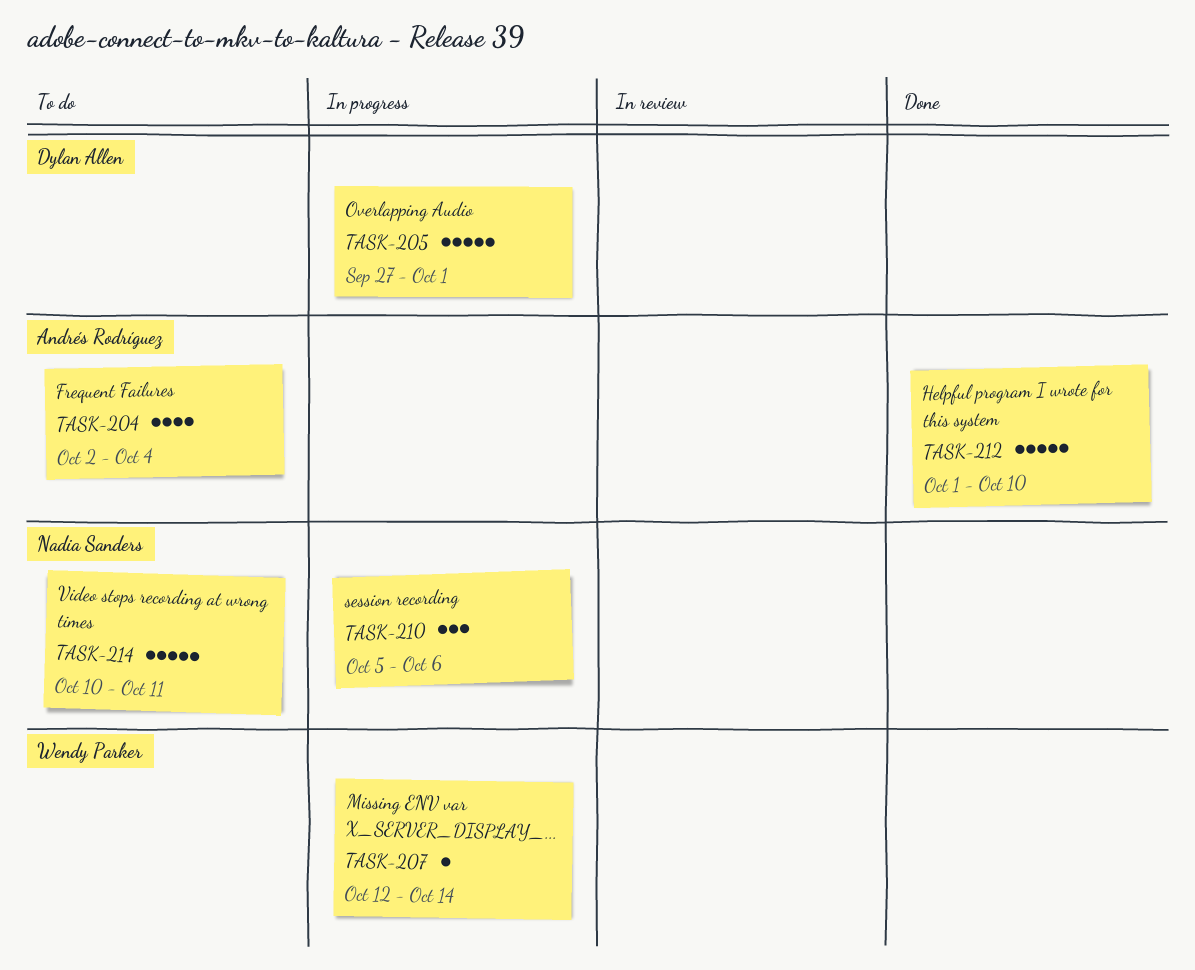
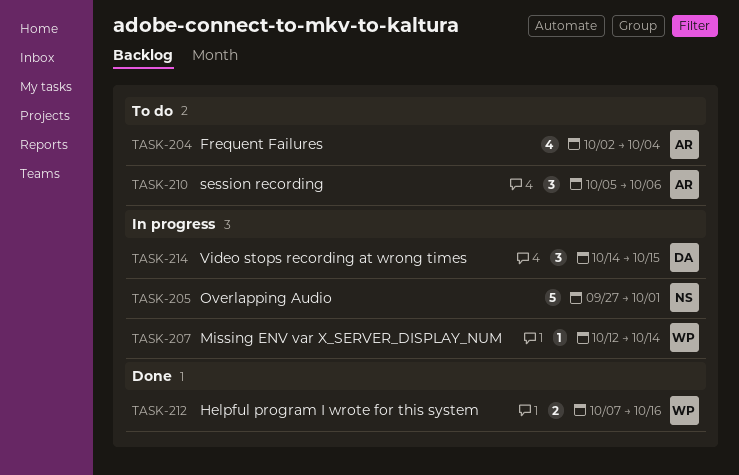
TASK-205, owner: Dylan Allen -> Nadia Sanders
TASK-210, status: In progress -> To do
TASK-210, owner: Nadia Sanders -> Andrés Rodríguez
TASK-212, owner: Andrés Rodríguez -> Wendy Parker
TASK-212, estimate: 5 -> 2
TASK-212, start: Oct 1 -> Oct 7
TASK-212, due: Oct 10 -> Oct 16
TASK-214, status: To do -> In progress
TASK-214, owner: Nadia Sanders -> Dylan Allen
TASK-214, estimate: 5 -> 3
TASK-214, start: Oct 10 -> Oct 14
TASK-214, due: Oct 11 -> Oct 15

